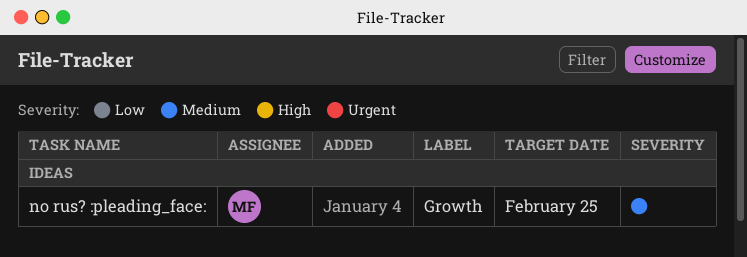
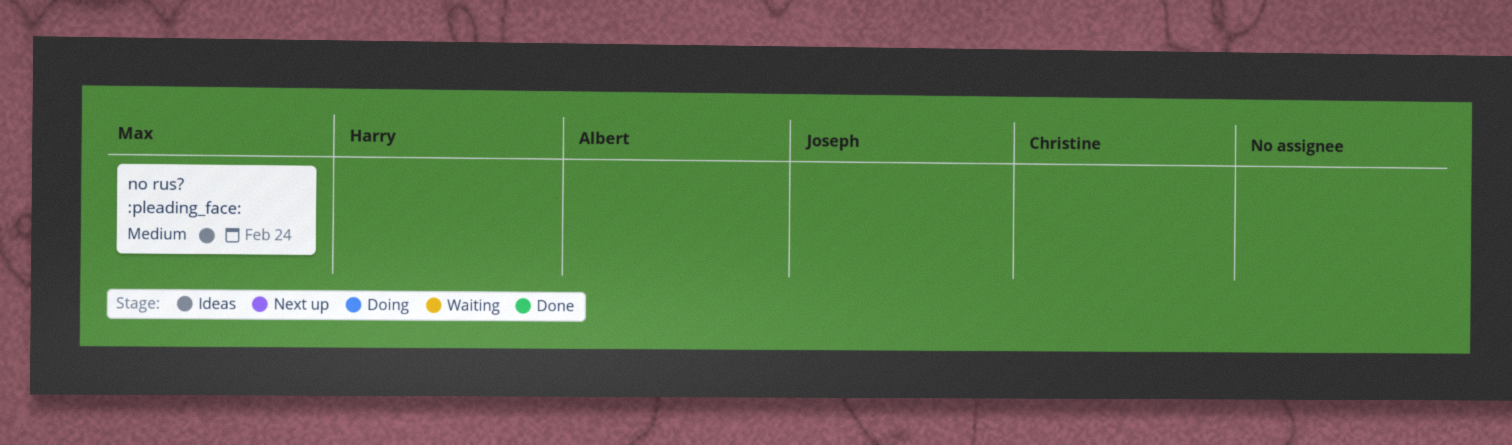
no rus? :pleading_face:, due: Feb 25 -> Feb 24

